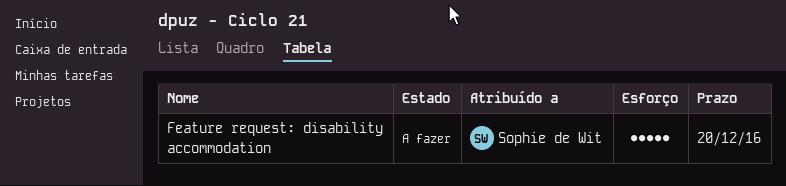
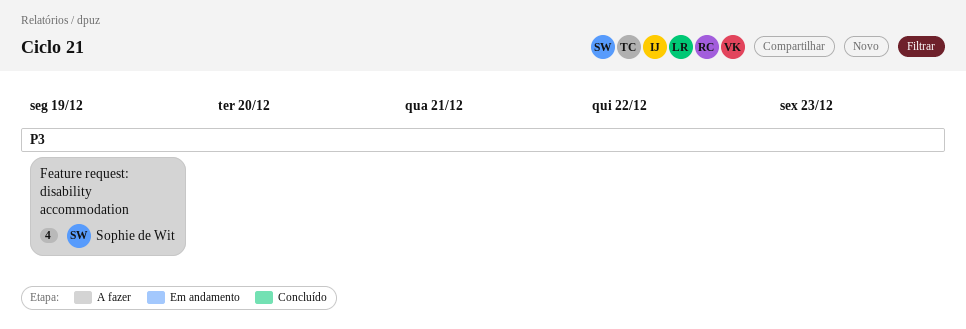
Feature request: disability accommodation, estimate: 5 -> 4
Feature request: disability accommodation, due: Dec 20 -> Dec 19

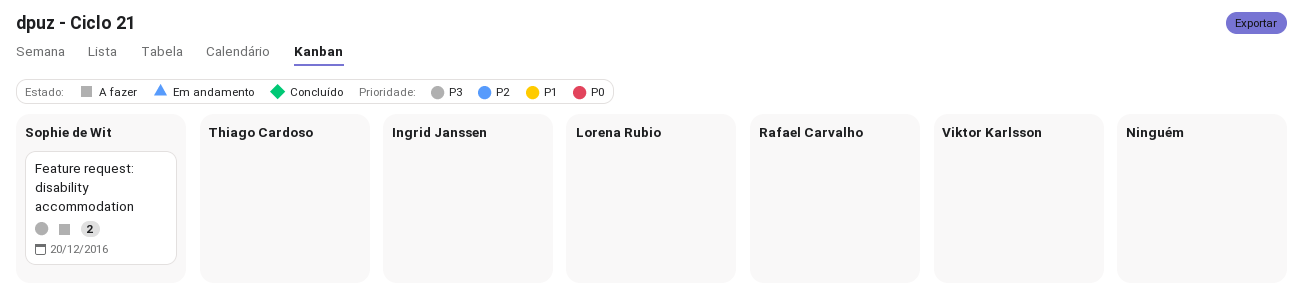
Feature request: disability accommodation, estimate: 4 -> 2
Feature request: disability accommodation, due: Dec 19 -> Dec 20

